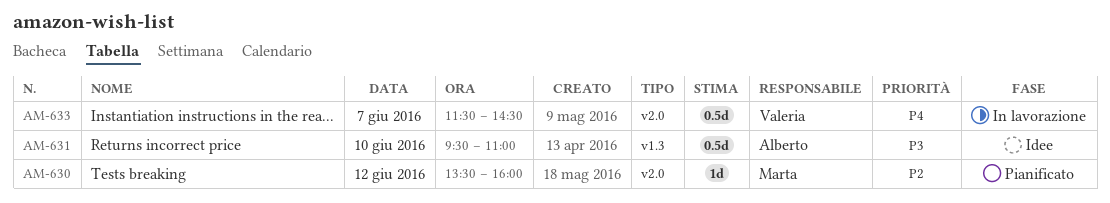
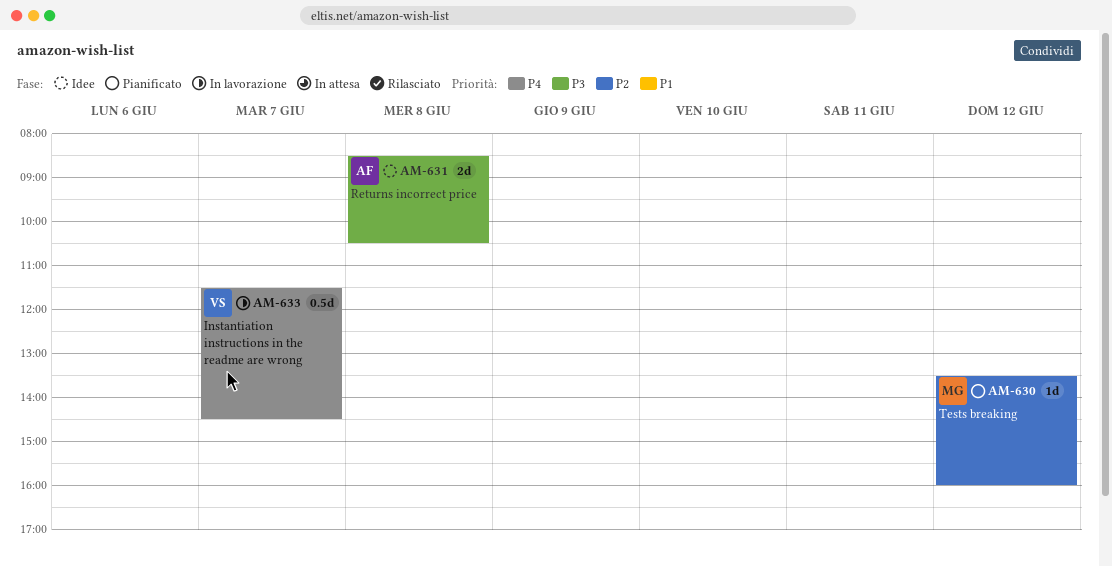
AM-631, estimate: 0.5d -> 2d
AM-631, day: Jun 10 -> Jun 8
AM-631, begins: 09:30 -> 08:30
AM-631, ends: 11:00 -> 10:30

